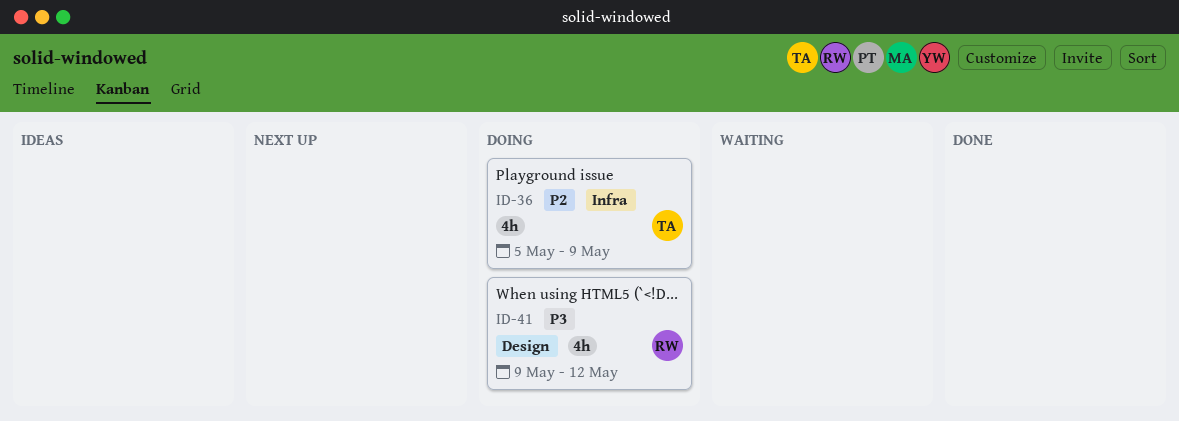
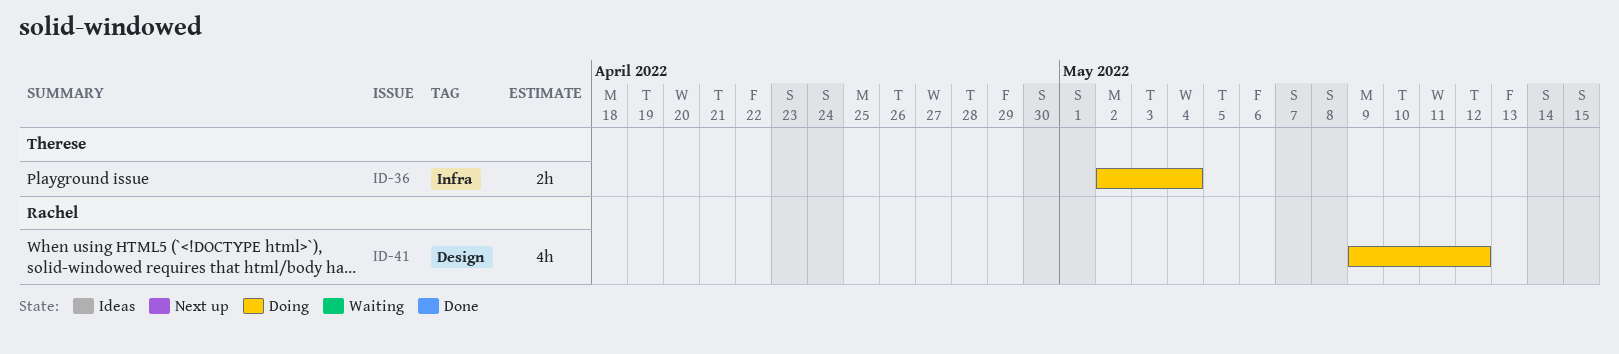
ID-36, estimate: 4h -> 2h
ID-36, start: May 5 -> May 2
ID-36, due: May 9 -> May 4

